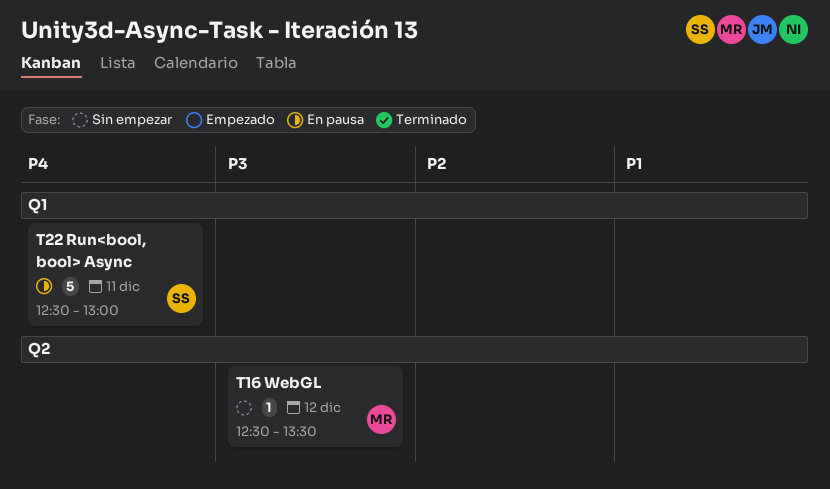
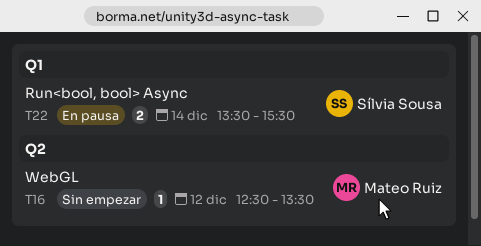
T22, estimate: 5 -> 2
T22, day: Dec 11 -> Dec 14
T22, begins: 12:30 -> 13:30
T22, ends: 13:00 -> 15:30

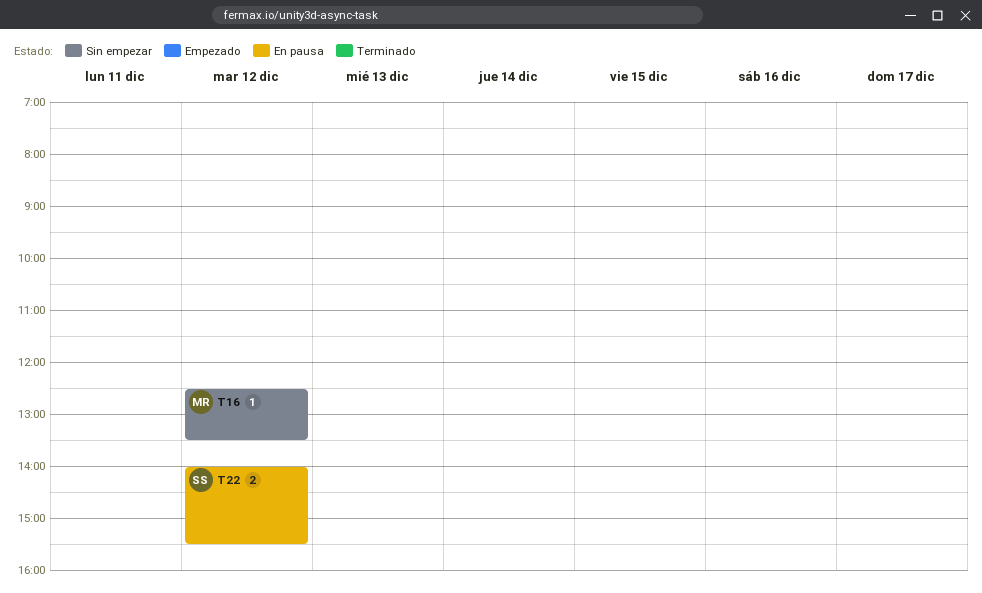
T22, day: Dec 14 -> Dec 12
T22, begins: 13:30 -> 14:00

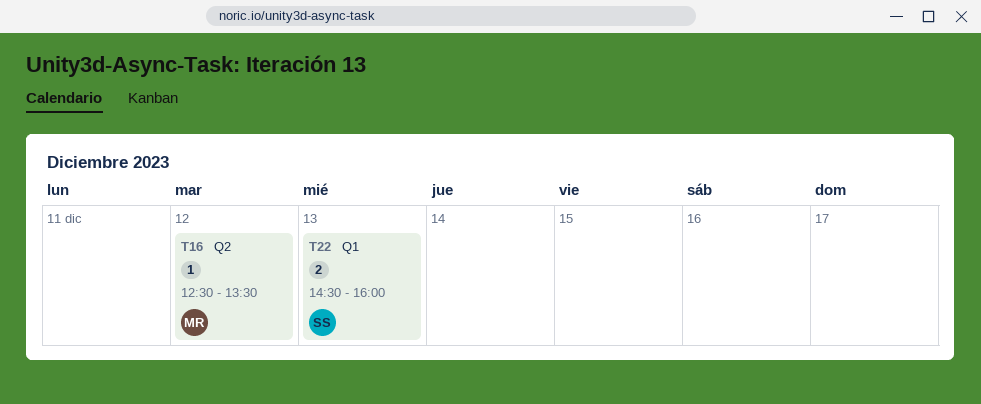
T22, day: Dec 12 -> Dec 13
T22, begins: 14:00 -> 14:30
T22, ends: 15:30 -> 16:00

